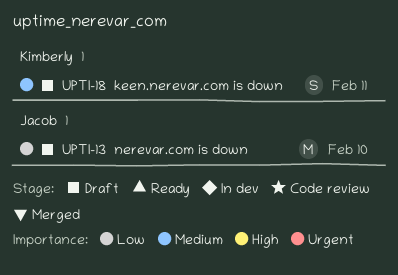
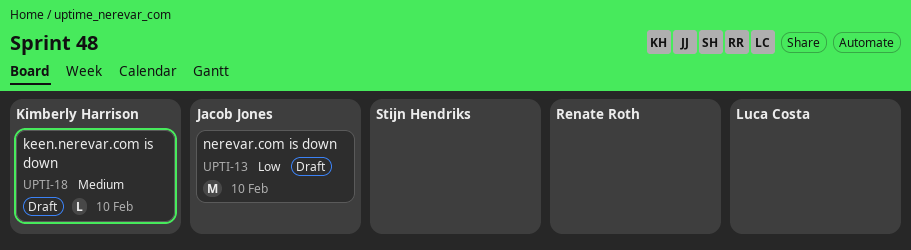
UPTI-18, estimate: S -> L
UPTI-18, due: Feb 11 -> Feb 10

